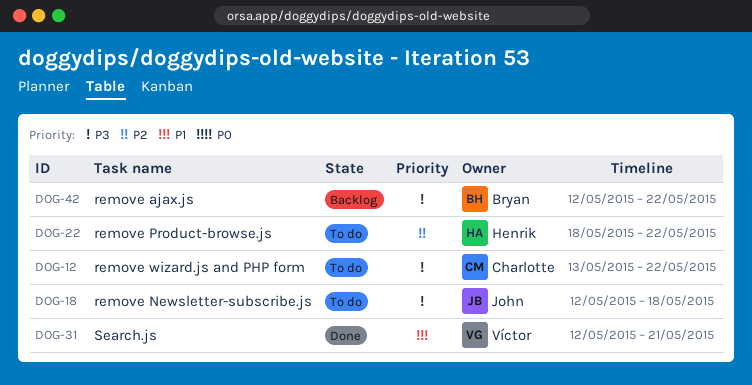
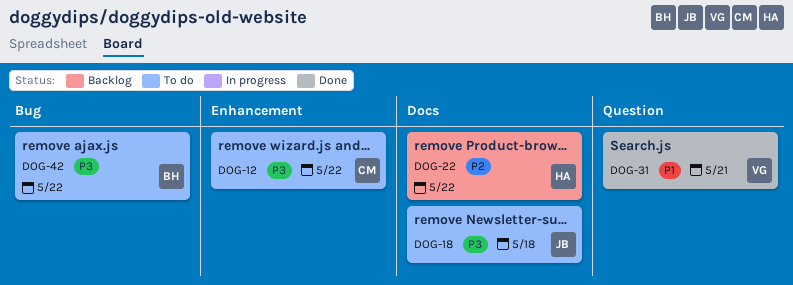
DOG-22, status: To do -> Backlog
DOG-42, status: Backlog -> To do

